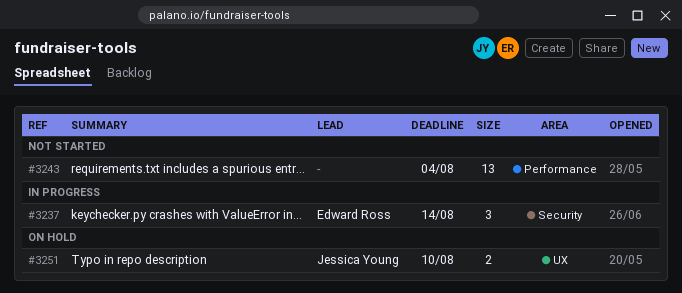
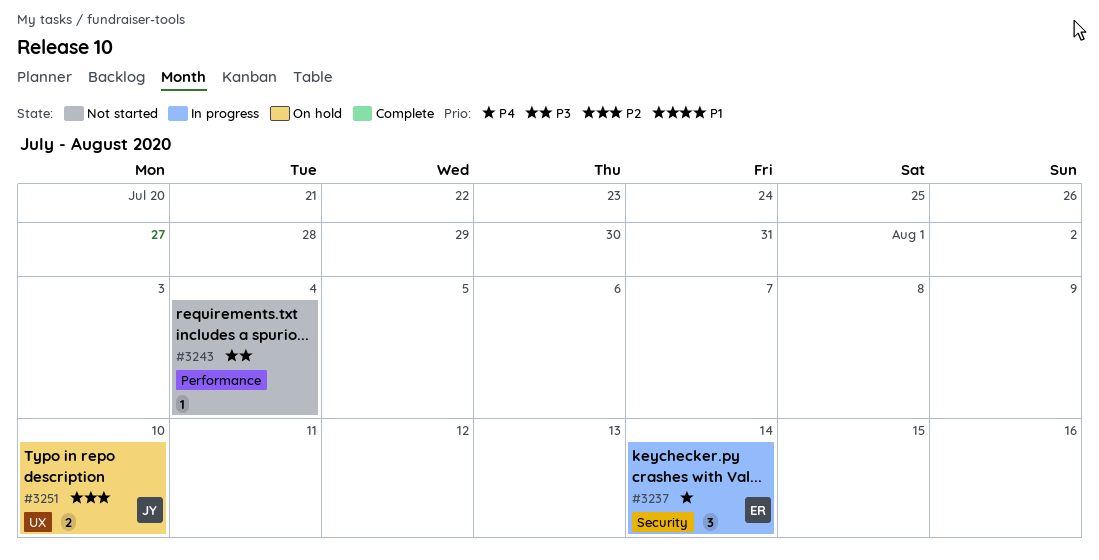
#3243, estimate: 13 -> 1

